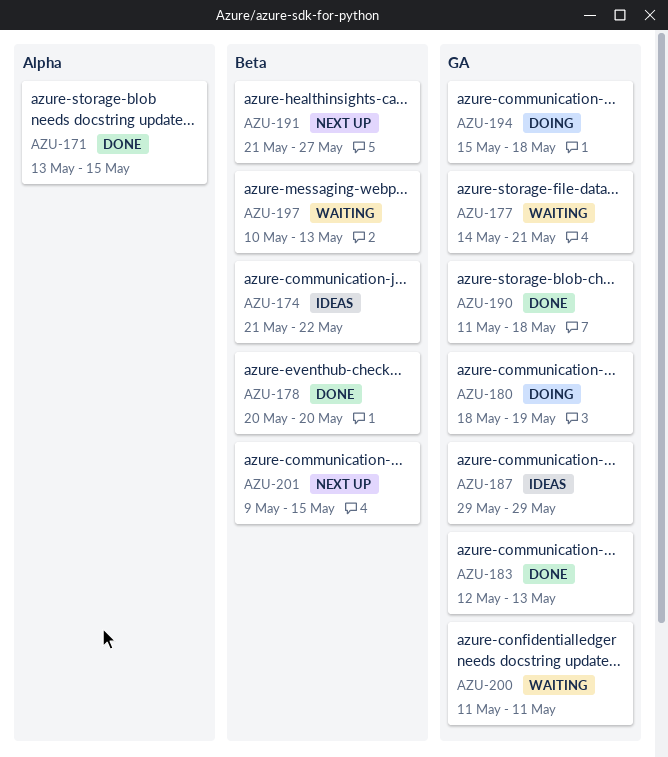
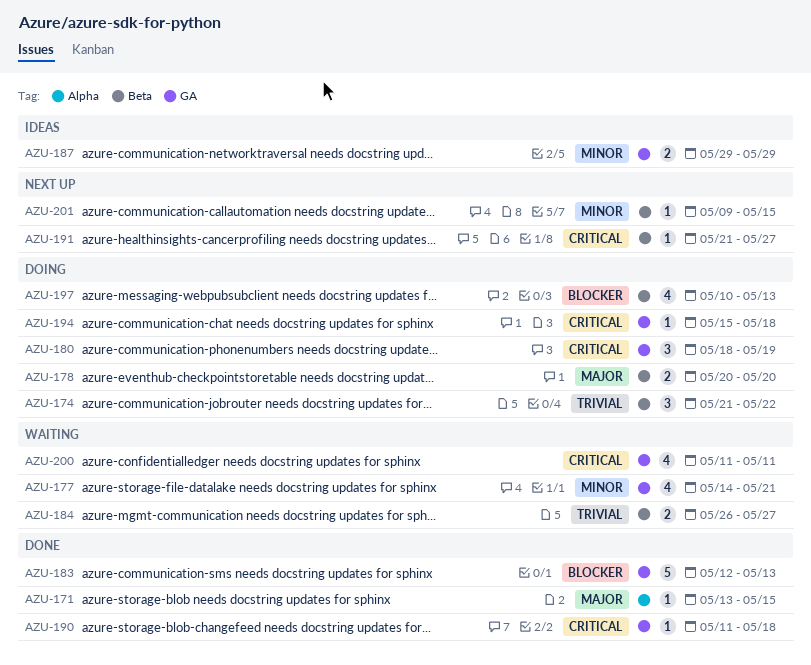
AZU-174, status: Ideas -> Doing
AZU-178, status: Done -> Doing
AZU-184: none -> present
AZU-197, status: Waiting -> Doing

